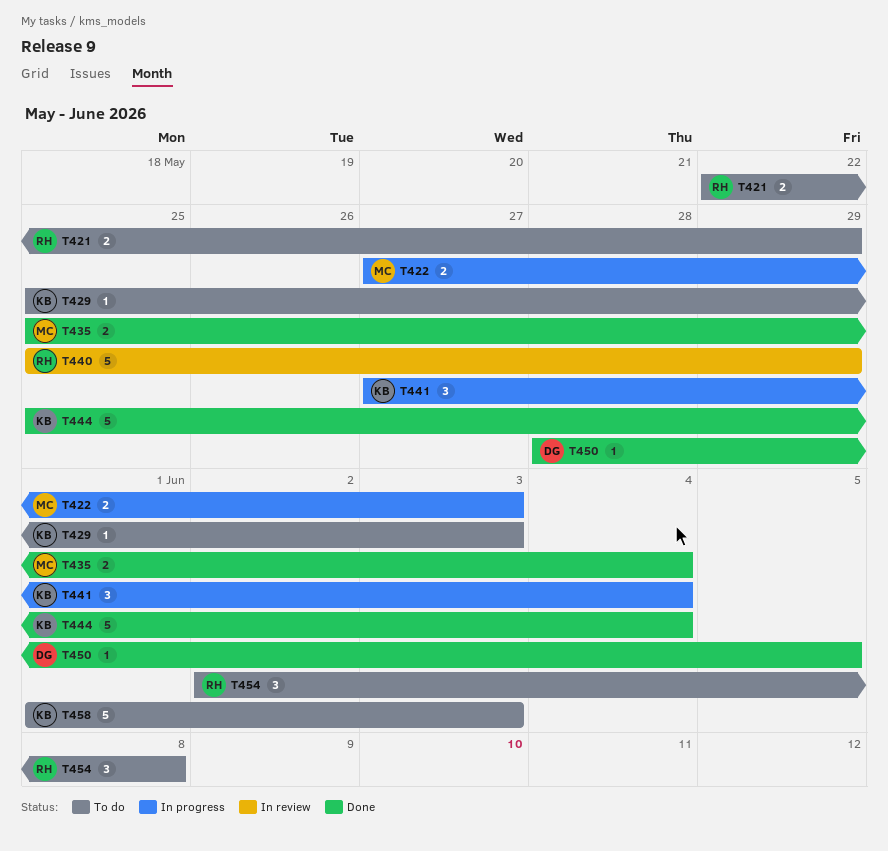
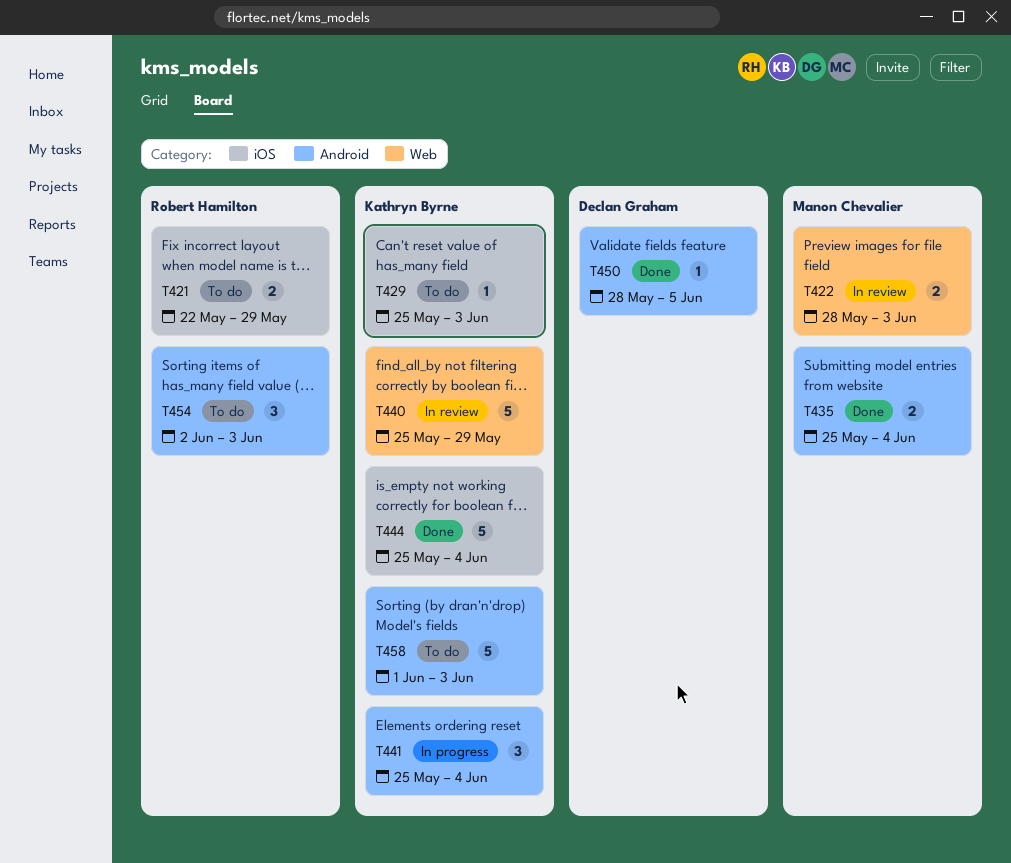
T422, status: In progress -> In review
T422, start: May 27 -> May 28
T440, owner: Robert Hamilton -> Kathryn Byrne
T441, start: May 27 -> May 25
T454, due: Jun 8 -> Jun 3

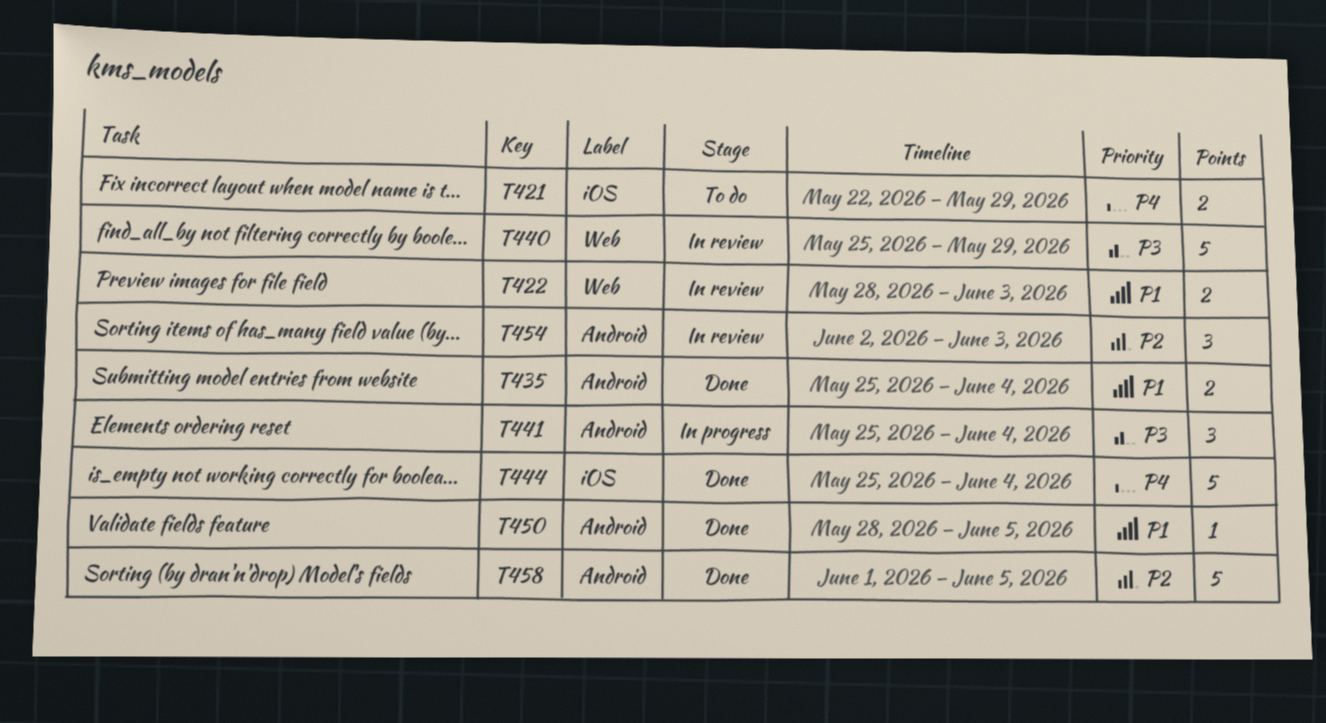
T429: present -> none
T454, status: To do -> In review
T458, status: To do -> Done
T458, due: Jun 3 -> Jun 5

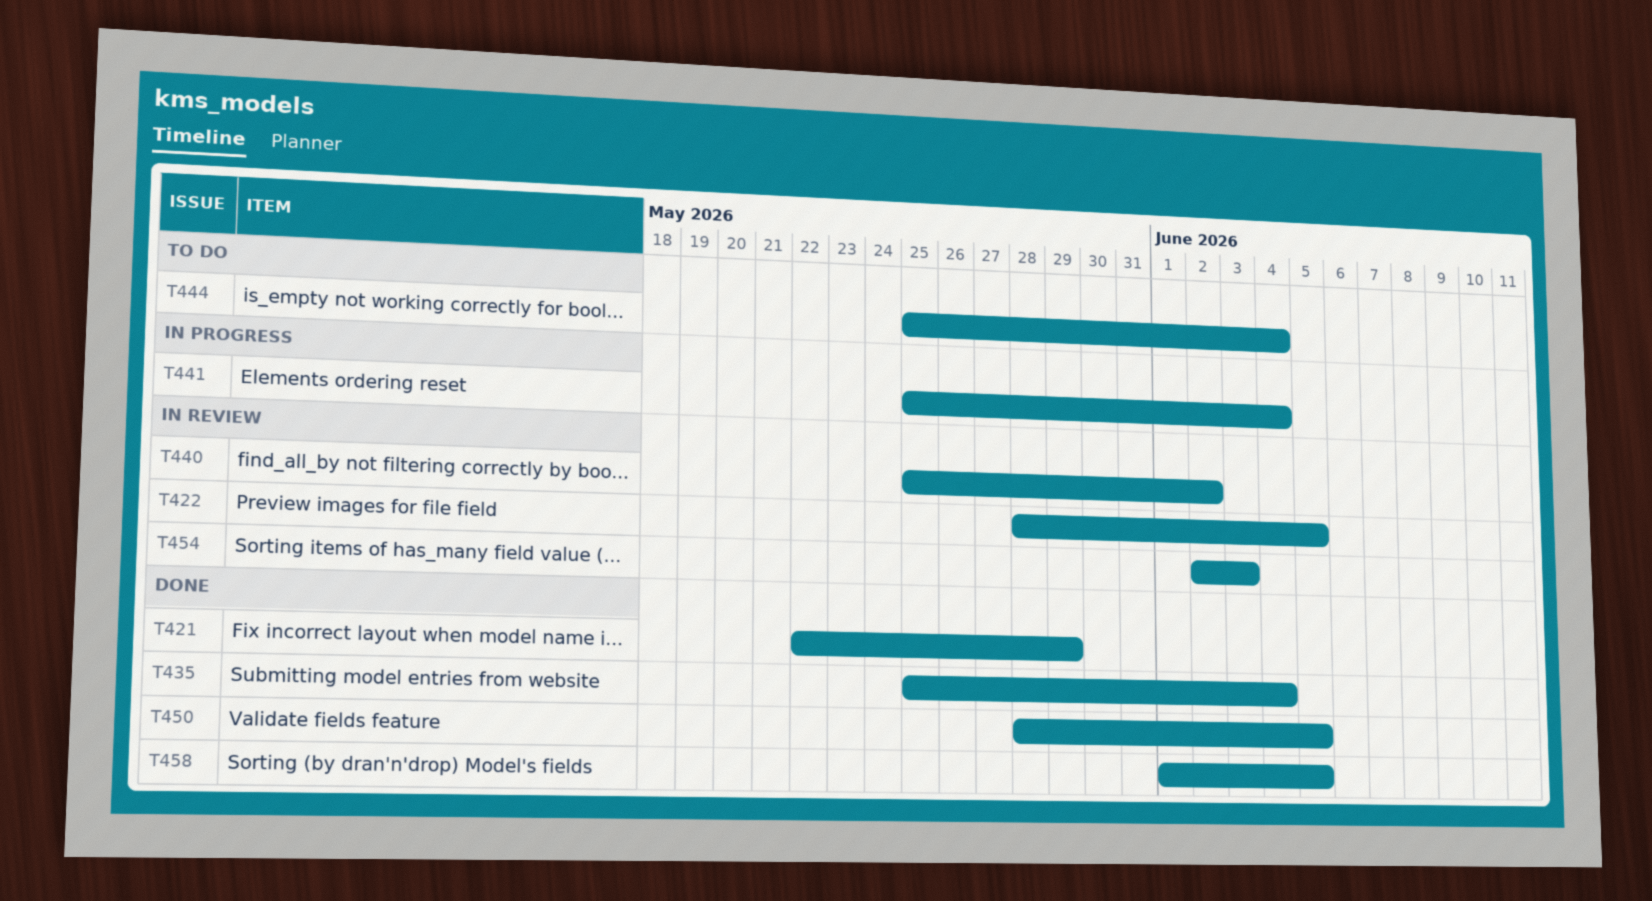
T421, status: To do -> Done
T422, due: Jun 3 -> Jun 5
T440, due: May 29 -> Jun 2
T444, status: Done -> To do

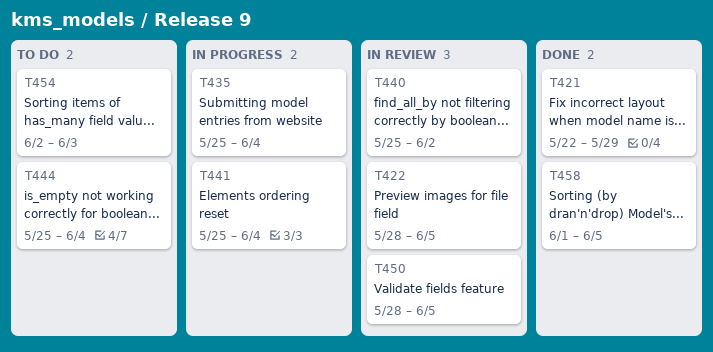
T435, status: Done -> In progress
T450, status: Done -> In review
T454, status: In review -> To do

